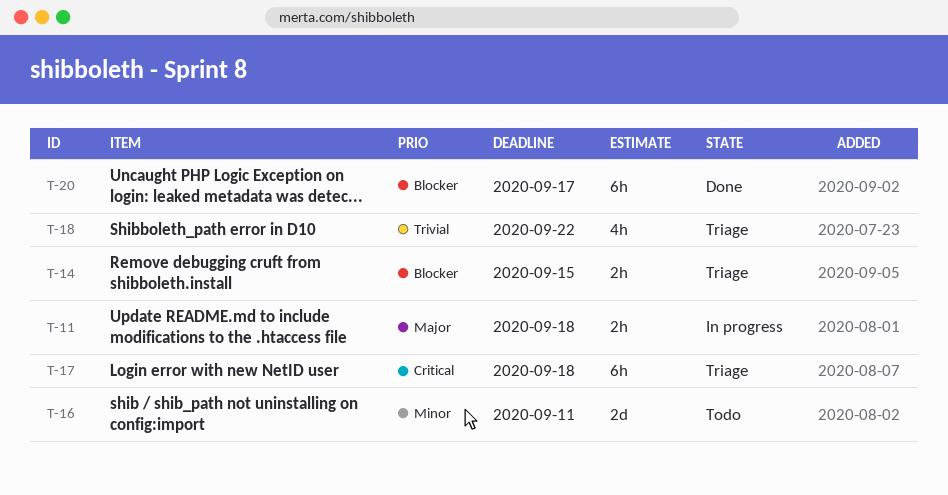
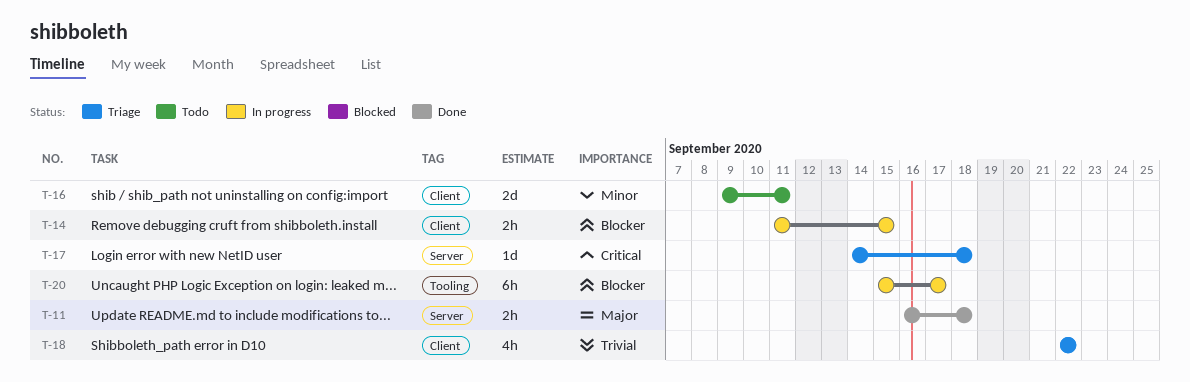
T-11, status: In progress -> Done
T-14, status: Triage -> In progress
T-17, estimate: 6h -> 1d
T-20, status: Done -> In progress

